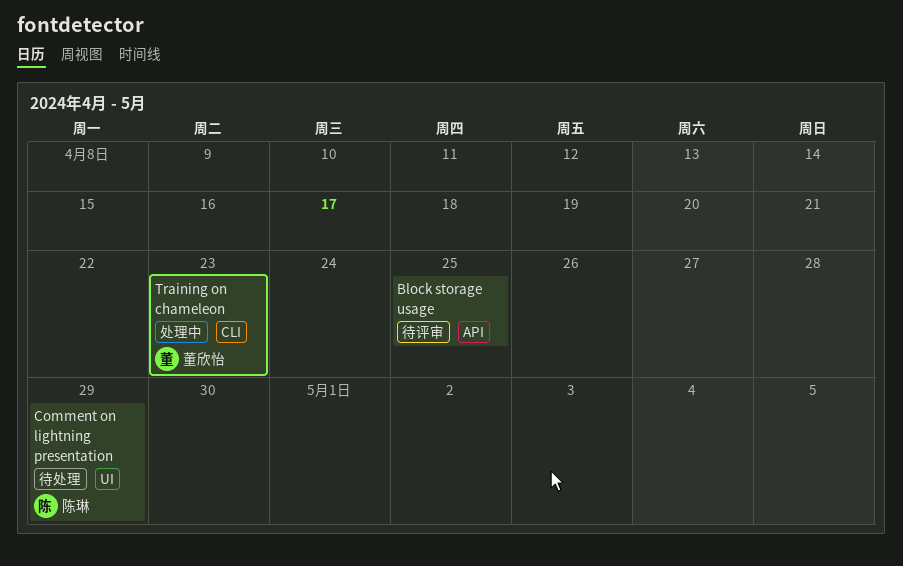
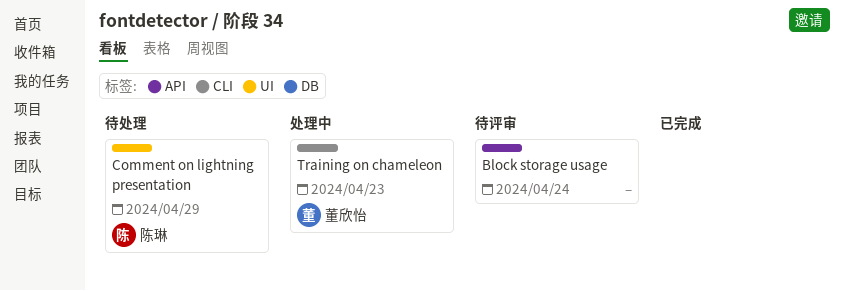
Block storage usage, due: Apr 25 -> Apr 24

